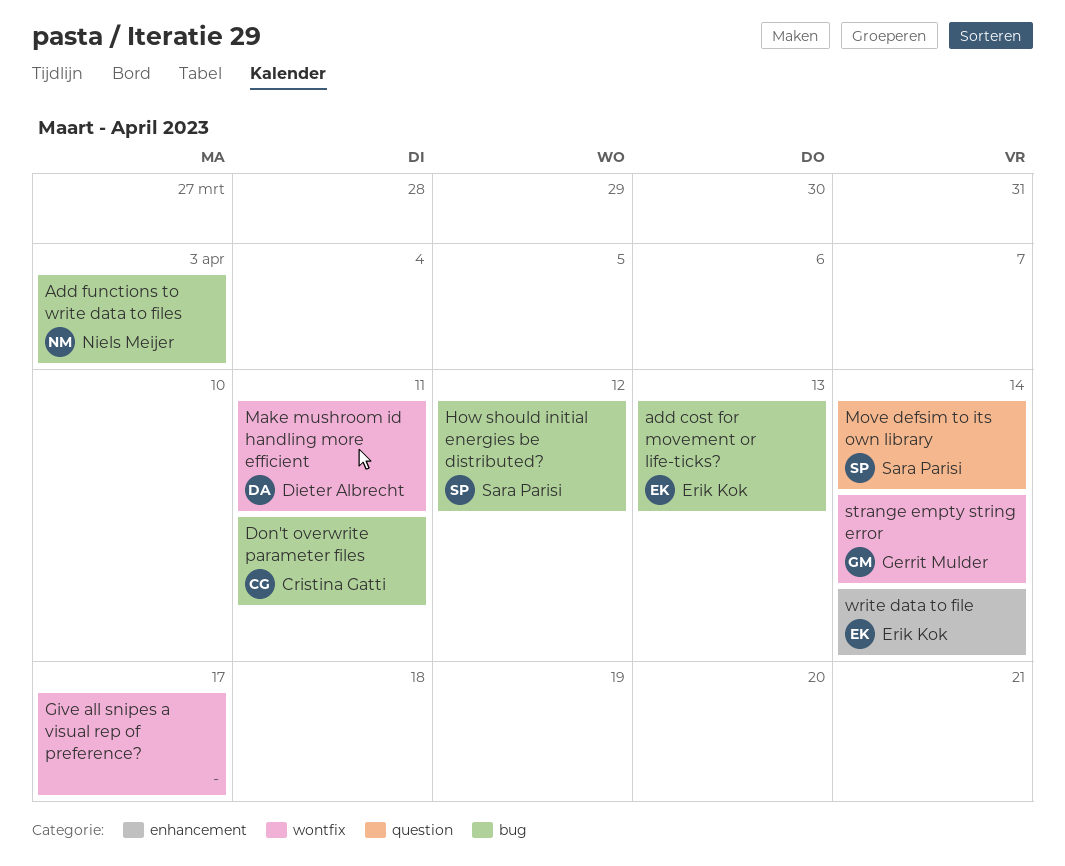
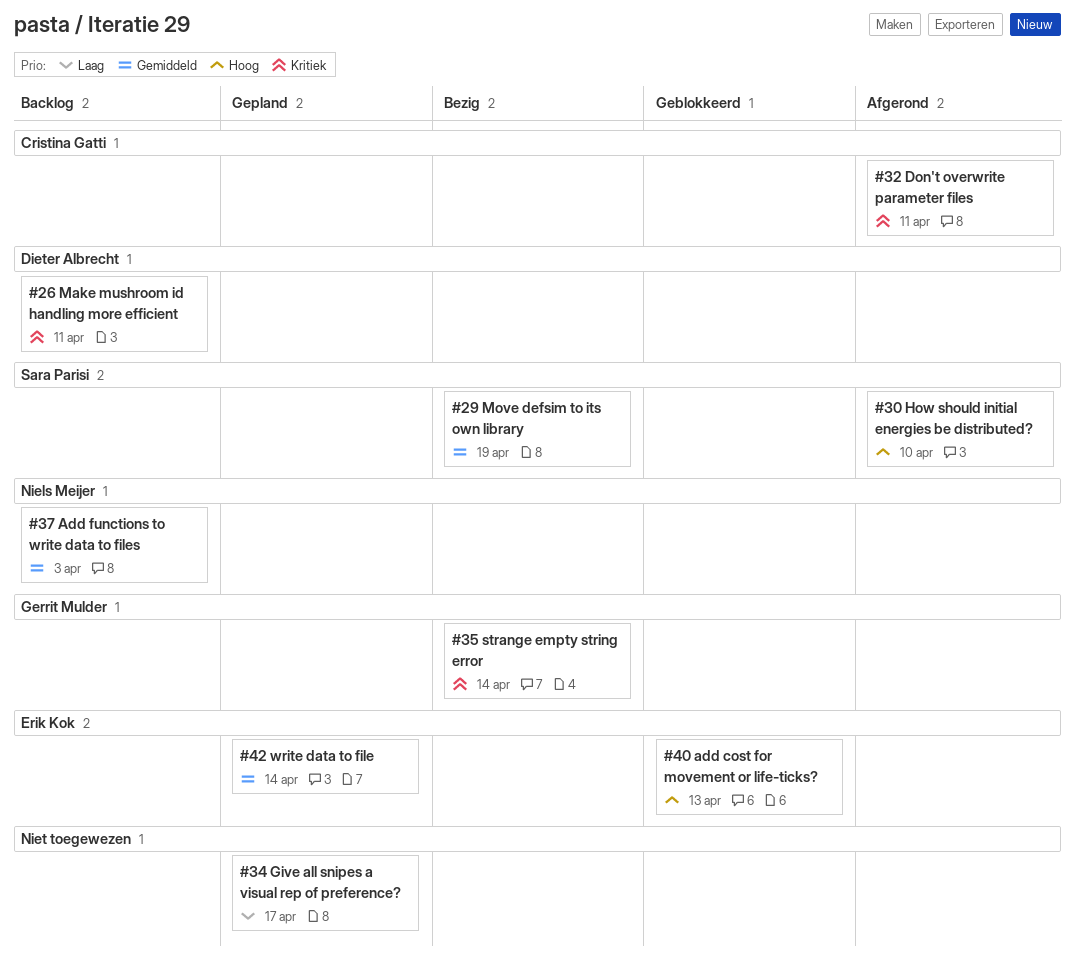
How should initial energies be distributed?, due: Apr 12 -> Apr 10
Move defsim to its own library, due: Apr 14 -> Apr 19

